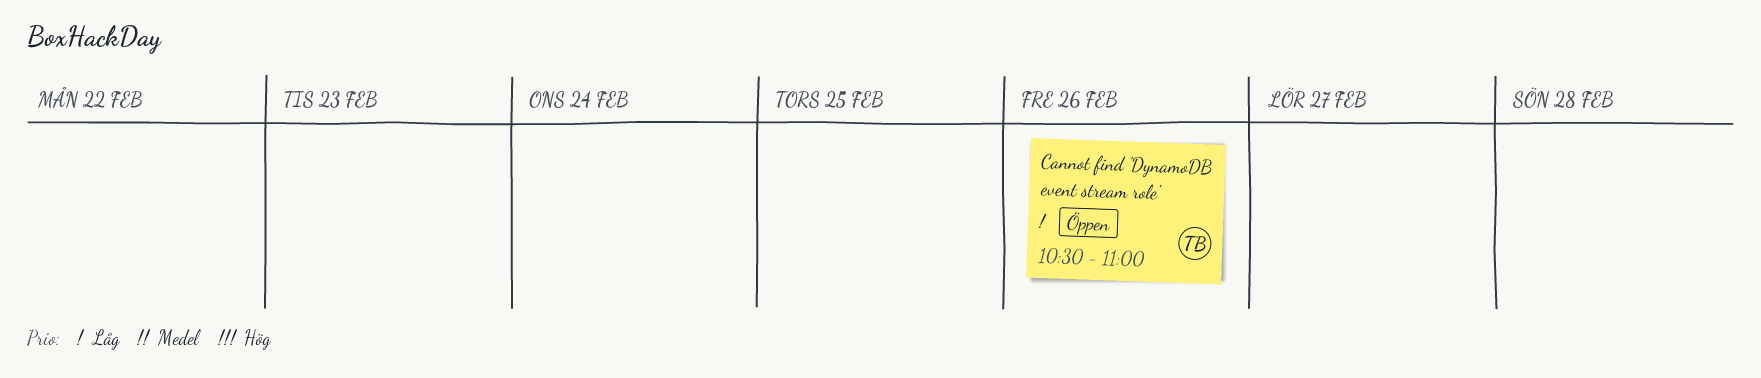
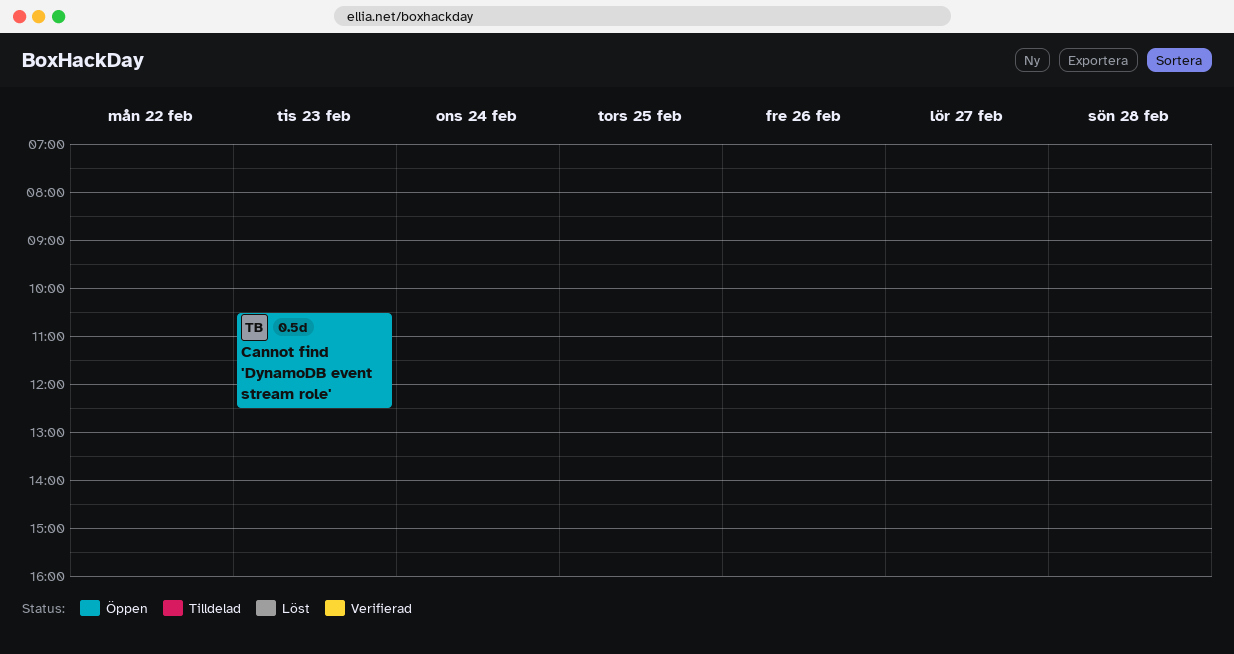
Cannot find 'DynamoDB event stream role', day: Feb 26 -> Feb 23
Cannot find 'DynamoDB event stream role', ends: 11:00 -> 12:30

